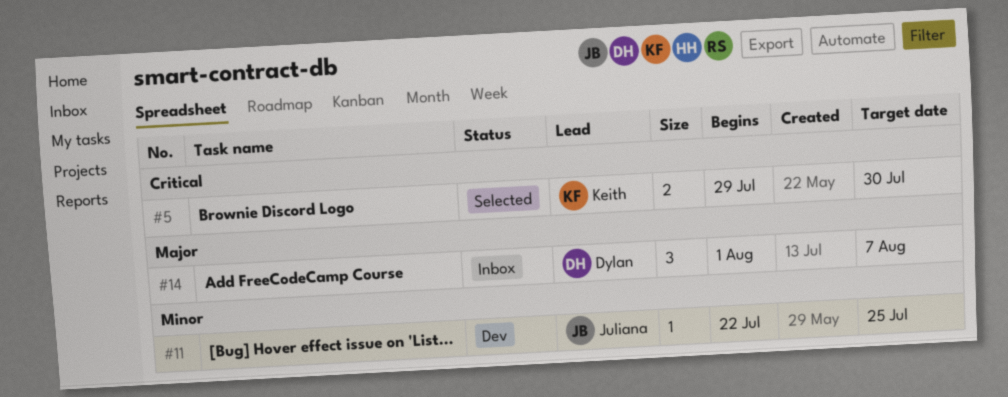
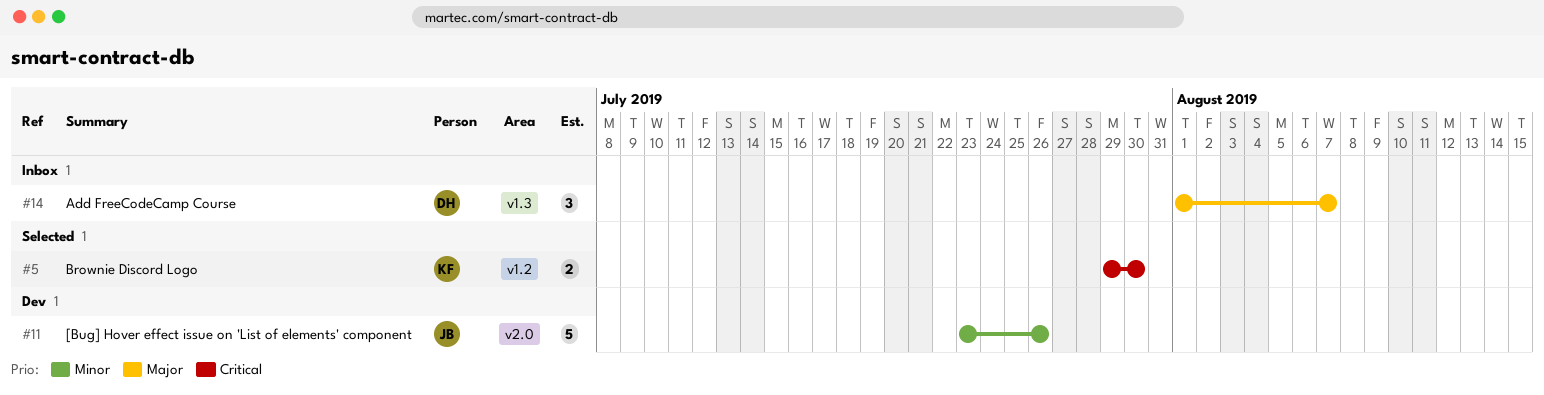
#11, estimate: 1 -> 5
#11, start: Jul 22 -> Jul 23
#11, due: Jul 25 -> Jul 26

